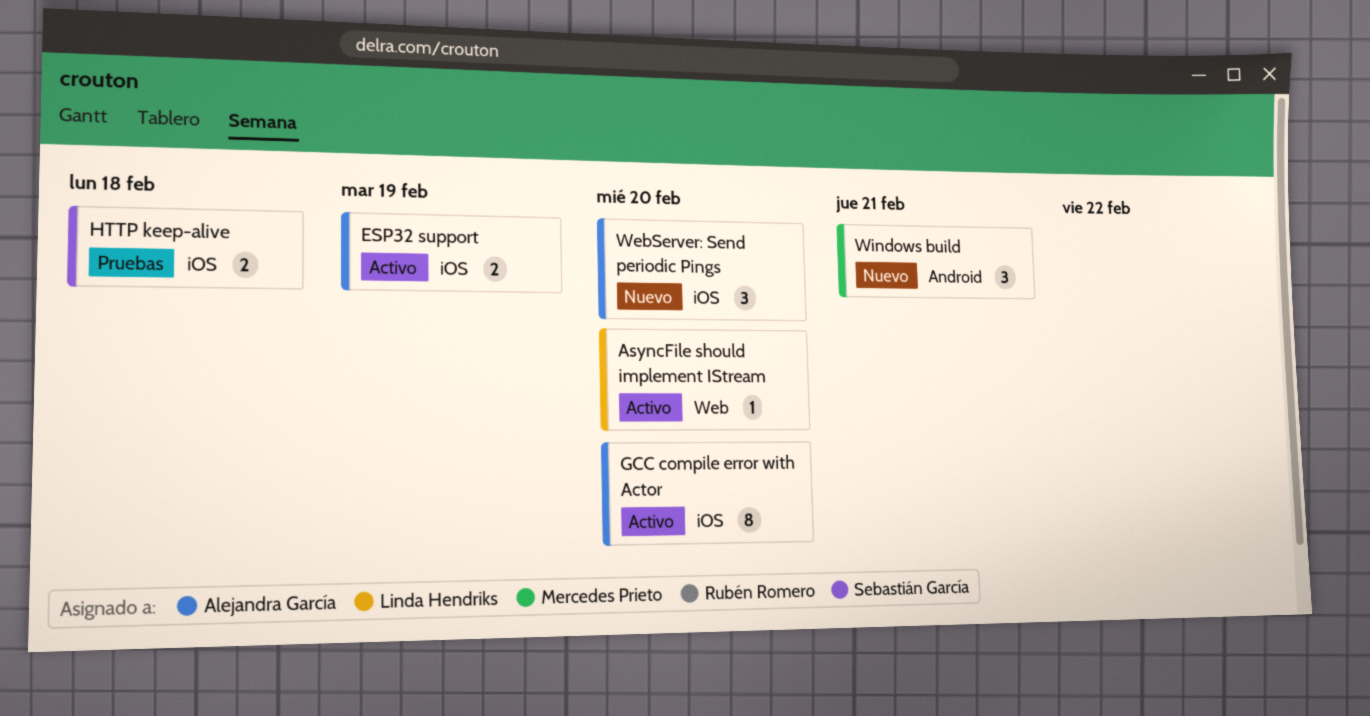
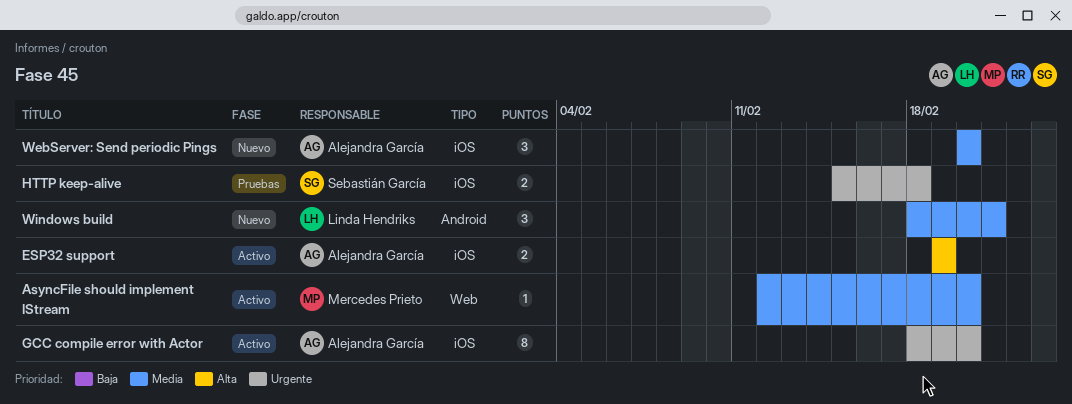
AsyncFile should implement IStream, owner: Linda Hendriks -> Mercedes Prieto
Windows build, owner: Mercedes Prieto -> Linda Hendriks

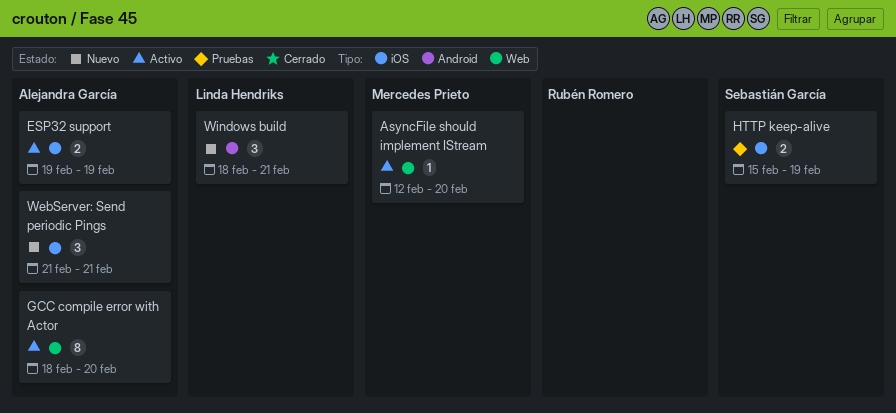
GCC compile error with Actor, label: iOS -> Web
HTTP keep-alive, due: Feb 18 -> Feb 19
WebServer: Send periodic Pings, start: Feb 20 -> Feb 21
WebServer: Send periodic Pings, due: Feb 20 -> Feb 21

